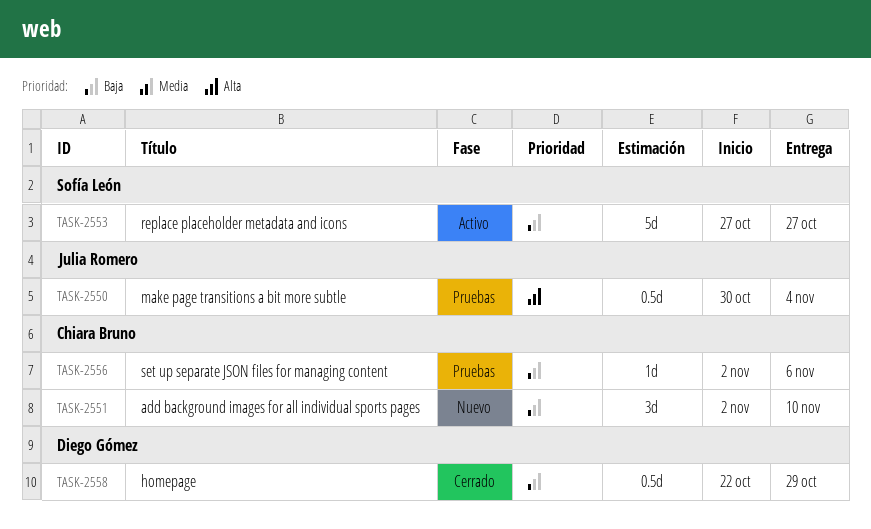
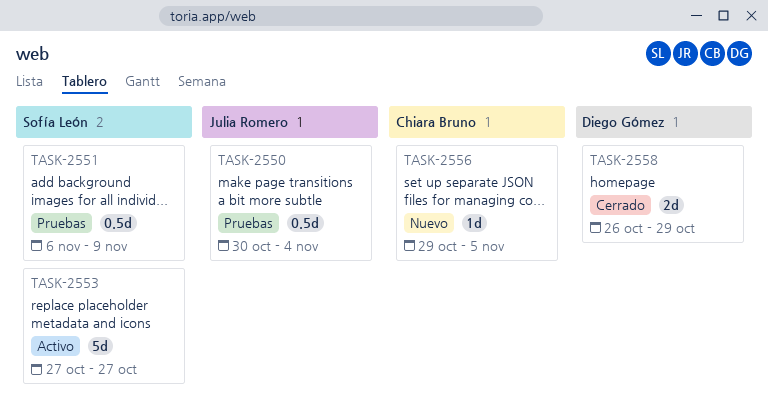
TASK-2551, status: Nuevo -> Pruebas
TASK-2551, owner: Chiara Bruno -> Sofía León
TASK-2551, estimate: 3d -> 0.5d
TASK-2551, start: Nov 2 -> Nov 6
TASK-2551, due: Nov 10 -> Nov 9
TASK-2556, status: Pruebas -> Nuevo
TASK-2556, start: Nov 2 -> Oct 29
TASK-2556, due: Nov 6 -> Nov 5
TASK-2558, estimate: 0.5d -> 2d
TASK-2558, start: Oct 22 -> Oct 26

